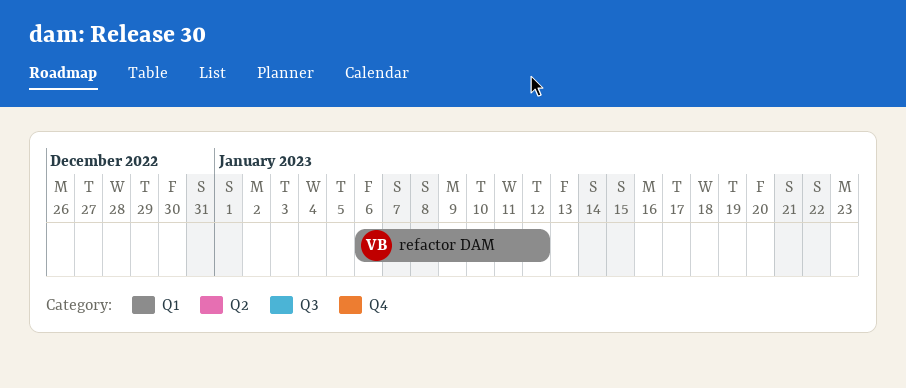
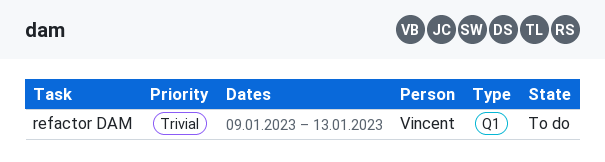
refactor DAM, start: Jan 6 -> Jan 9
refactor DAM, due: Jan 12 -> Jan 13

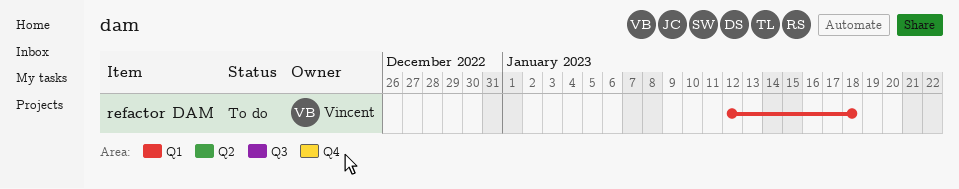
refactor DAM, start: Jan 9 -> Jan 12
refactor DAM, due: Jan 13 -> Jan 18

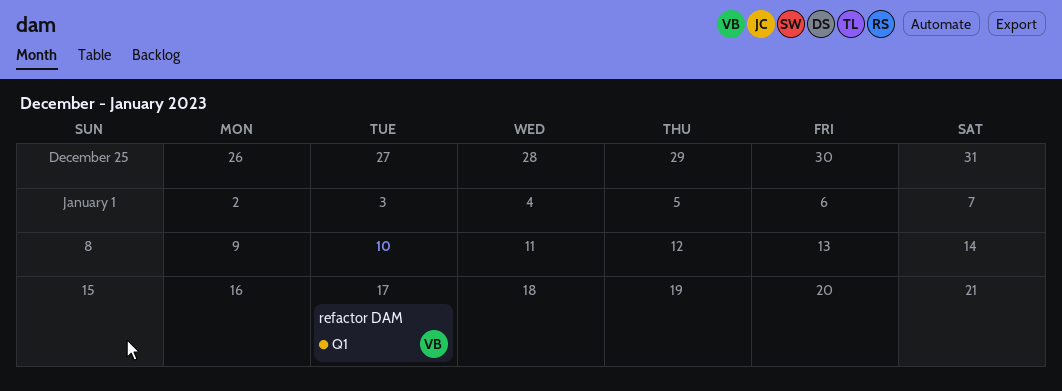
refactor DAM, due: Jan 18 -> Jan 17

